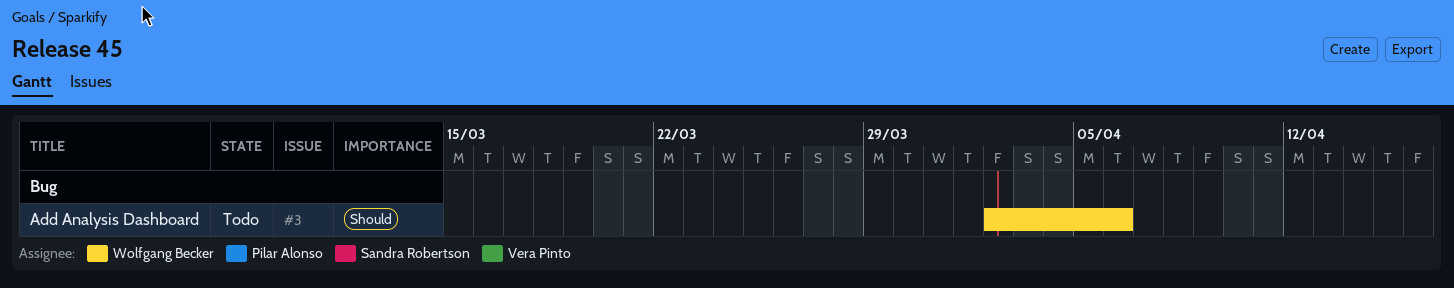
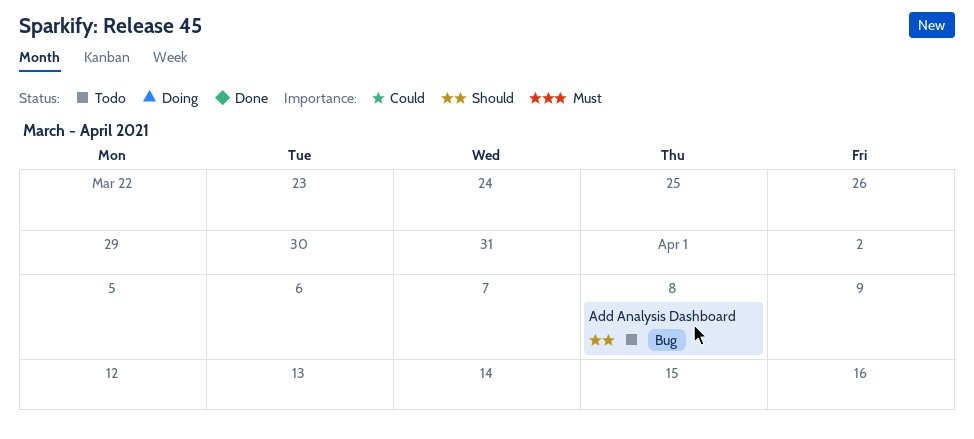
Add Analysis Dashboard, due: Apr 6 -> Apr 8

